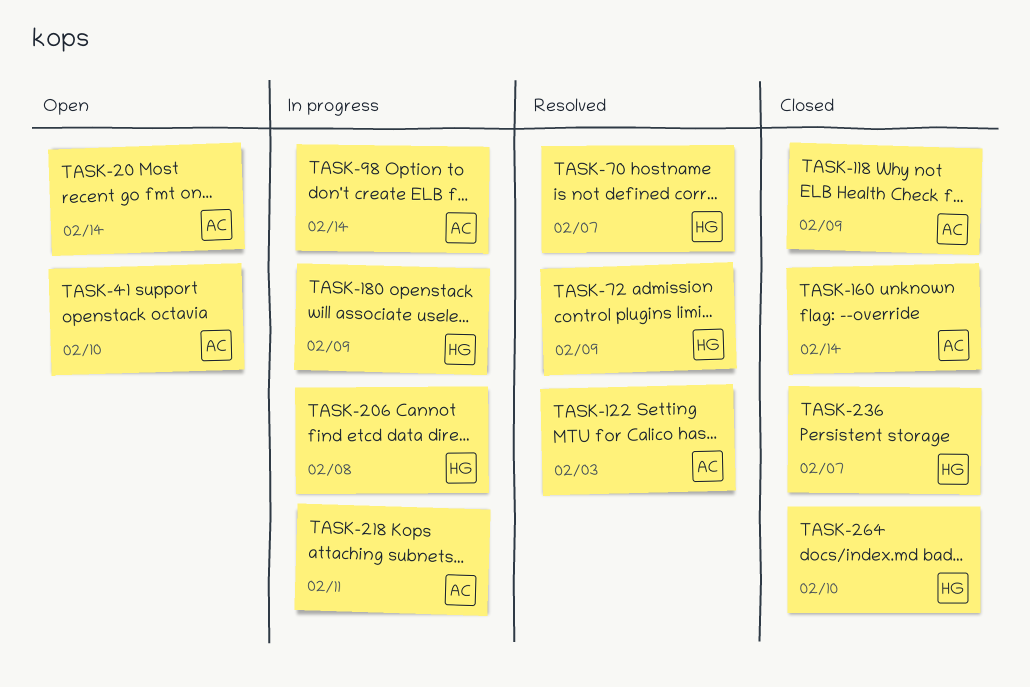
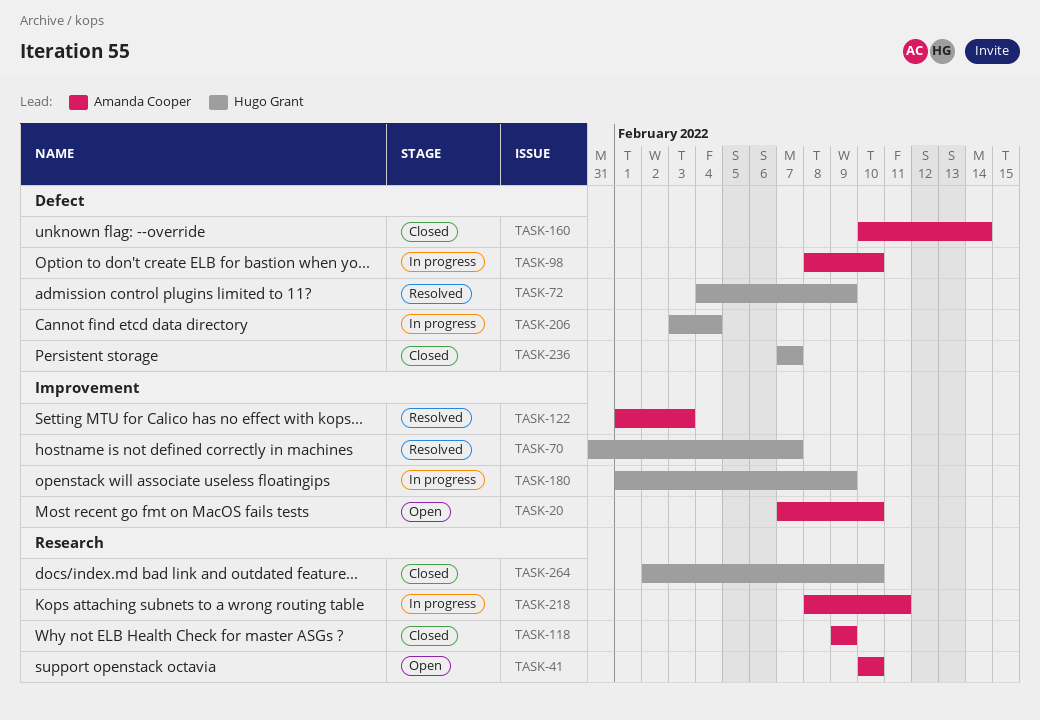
TASK-20, due: Feb 14 -> Feb 10
TASK-98, due: Feb 14 -> Feb 10
TASK-206, due: Feb 8 -> Feb 4

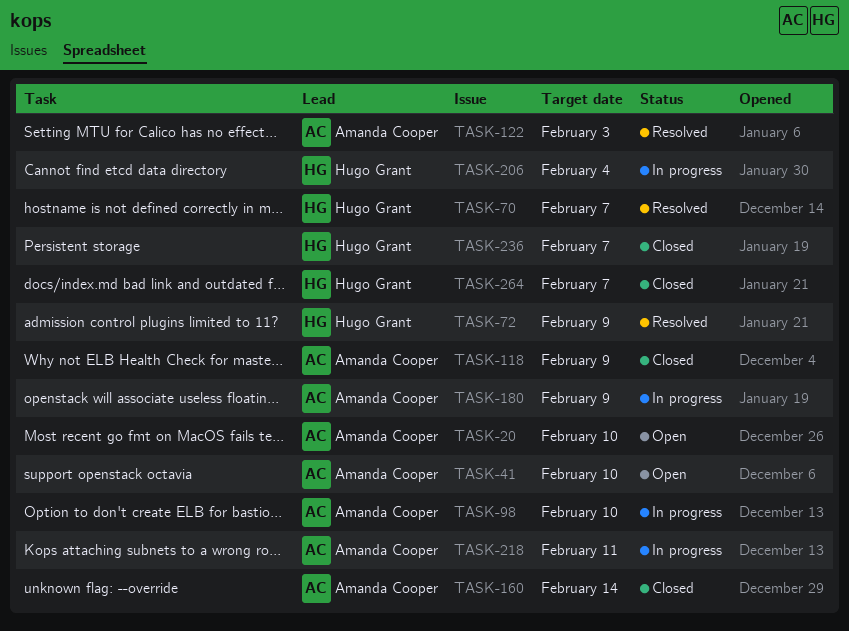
TASK-180, owner: Hugo Grant -> Amanda Cooper
TASK-264, due: Feb 10 -> Feb 7

